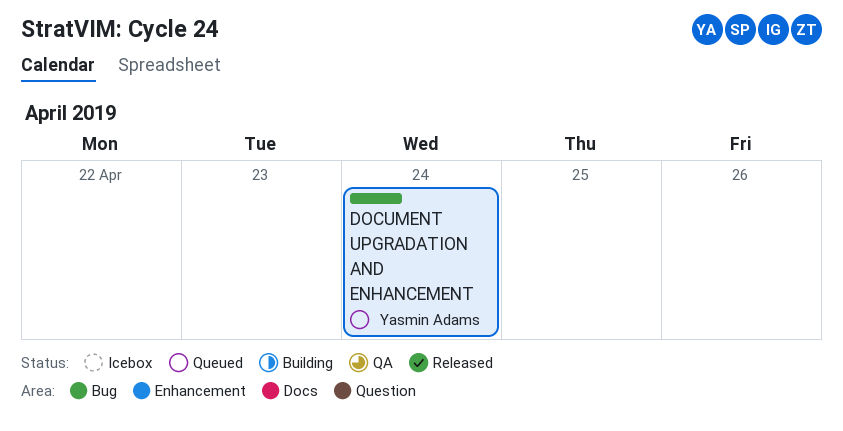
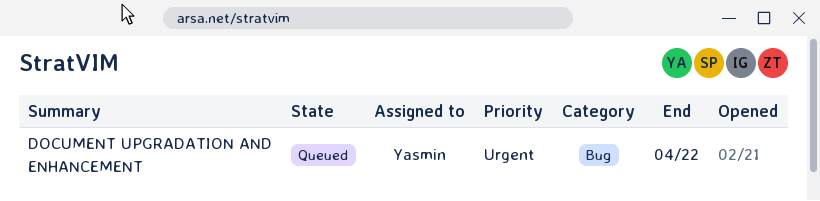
DOCUMENT UPGRADATION AND ENHANCEMENT, due: Apr 24 -> Apr 22

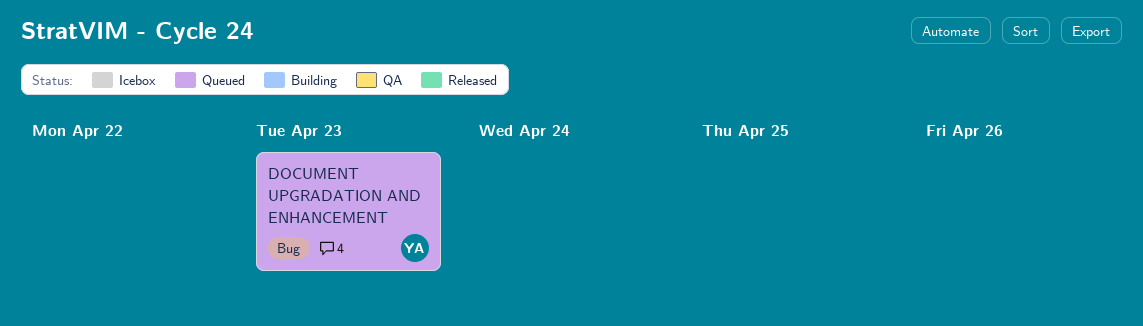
DOCUMENT UPGRADATION AND ENHANCEMENT, due: Apr 22 -> Apr 23

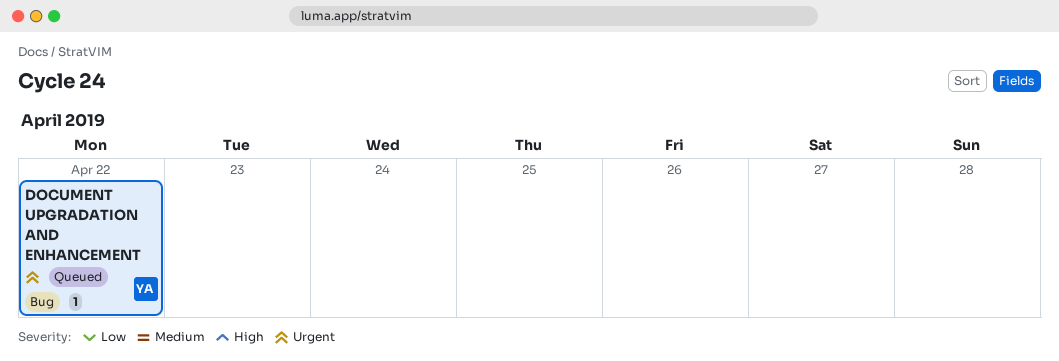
DOCUMENT UPGRADATION AND ENHANCEMENT, due: Apr 23 -> Apr 22

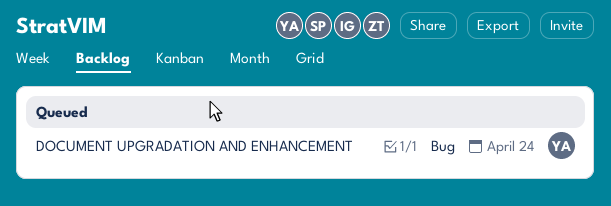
DOCUMENT UPGRADATION AND ENHANCEMENT, due: Apr 22 -> Apr 24

